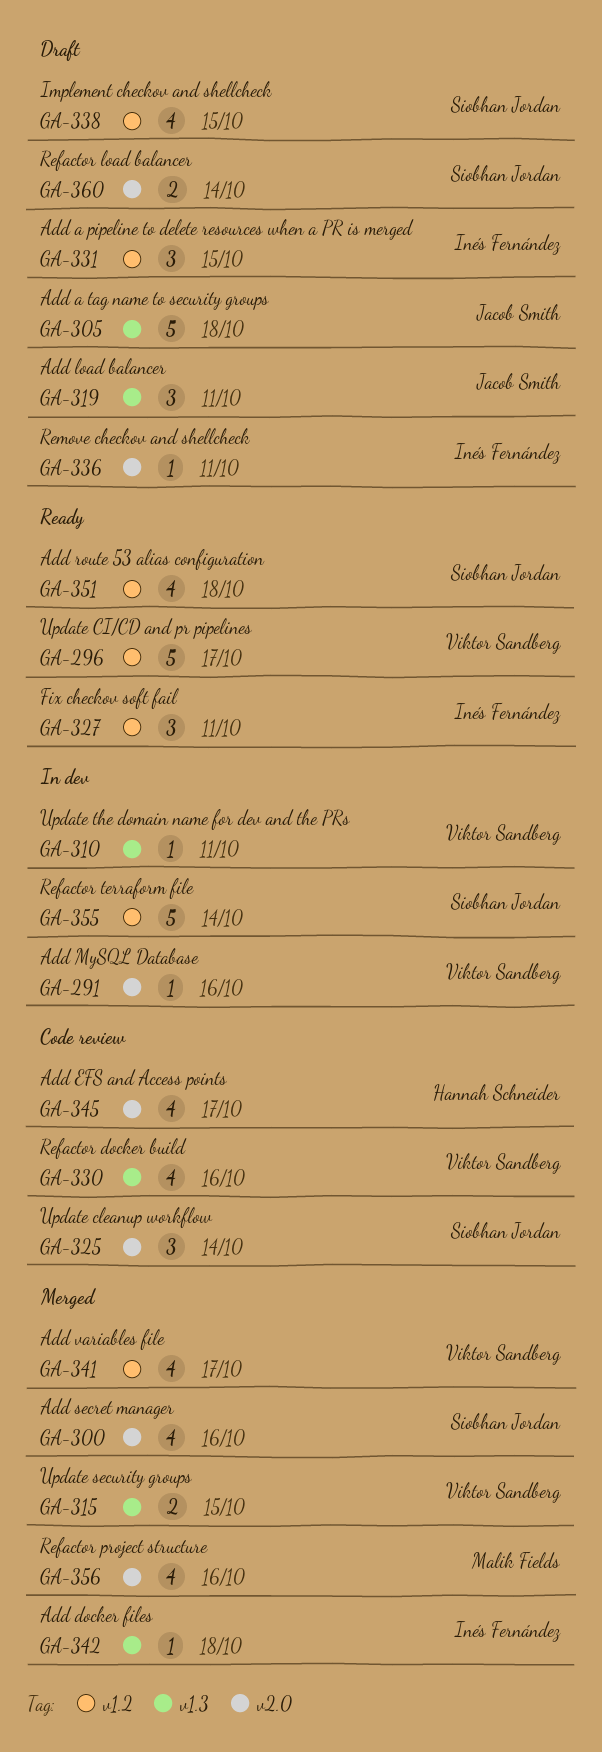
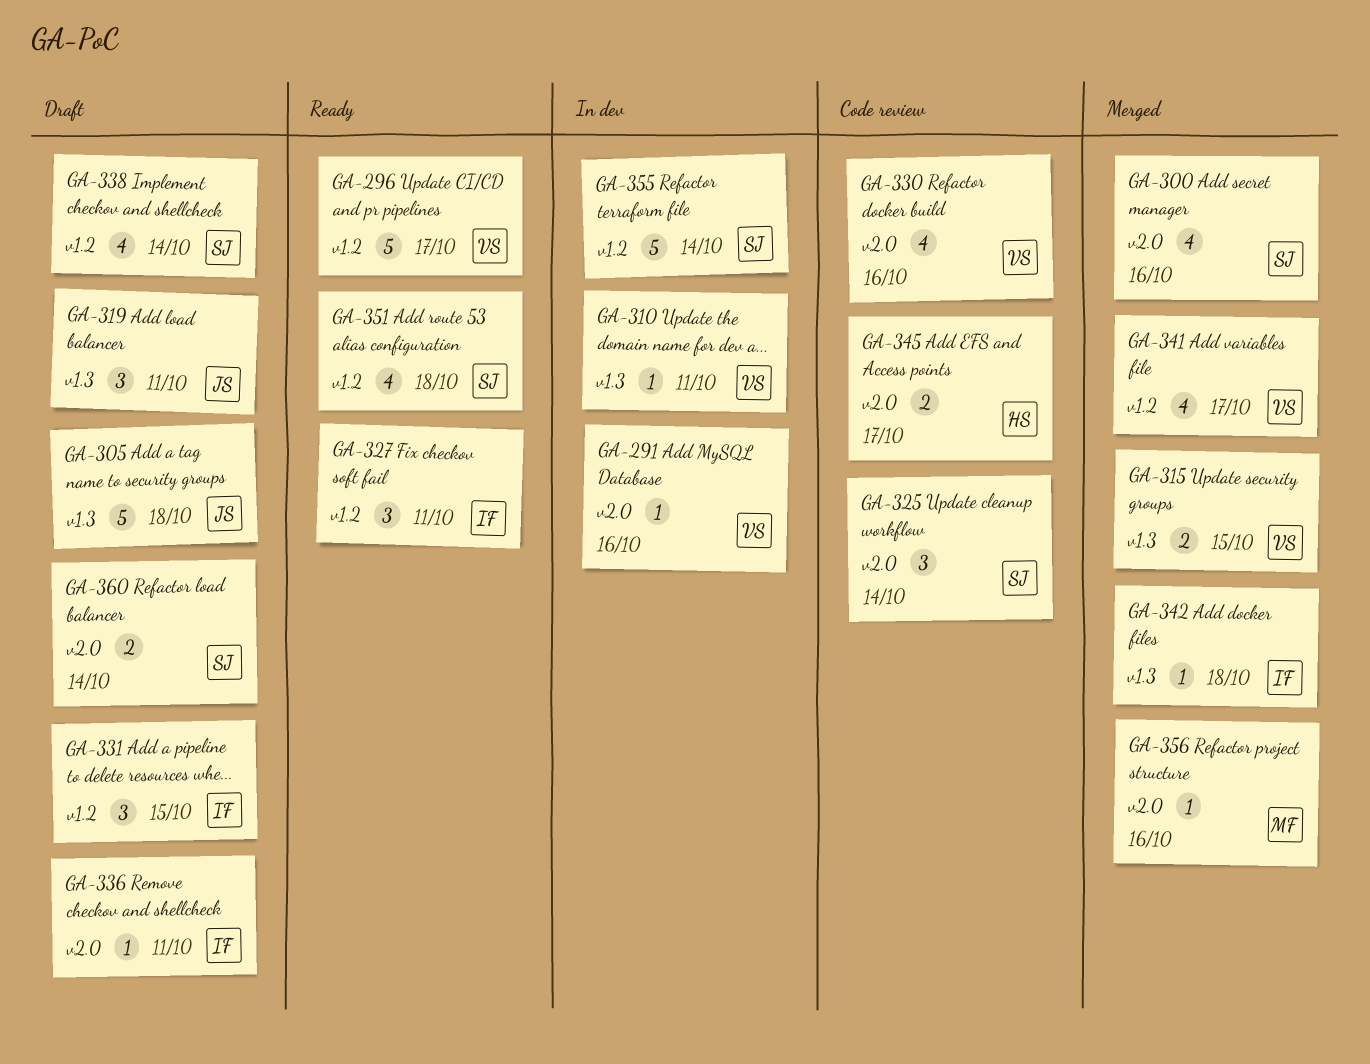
GA-330, label: v1.3 -> v2.0
GA-338, due: Oct 15 -> Oct 14
GA-345, estimate: 4 -> 2
GA-356, estimate: 4 -> 1

